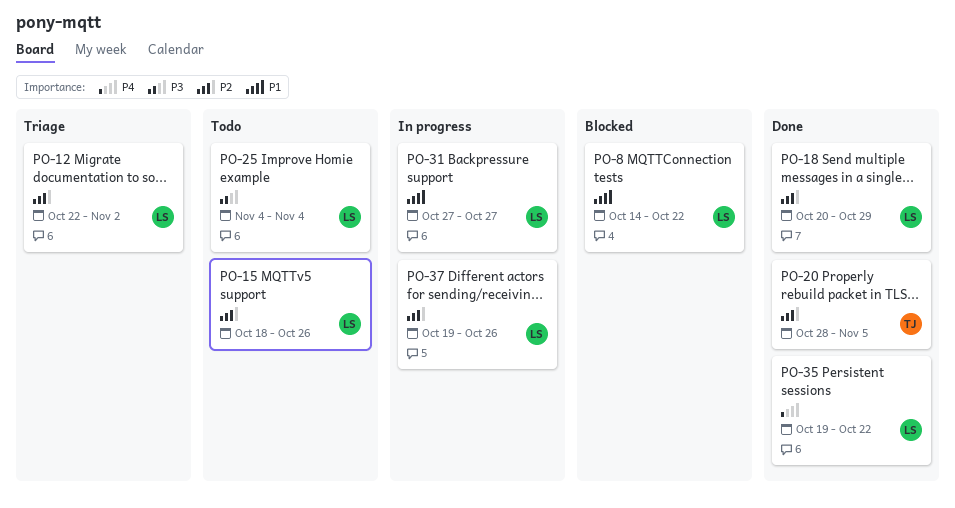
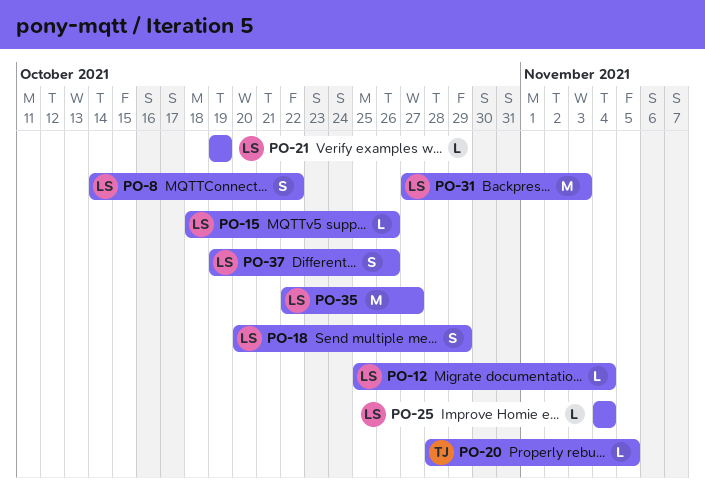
PO-12, start: Oct 22 -> Oct 25
PO-12, due: Nov 2 -> Nov 4
PO-21: none -> present
PO-31, due: Oct 27 -> Nov 3
PO-35, start: Oct 19 -> Oct 22
PO-35, due: Oct 22 -> Oct 27

